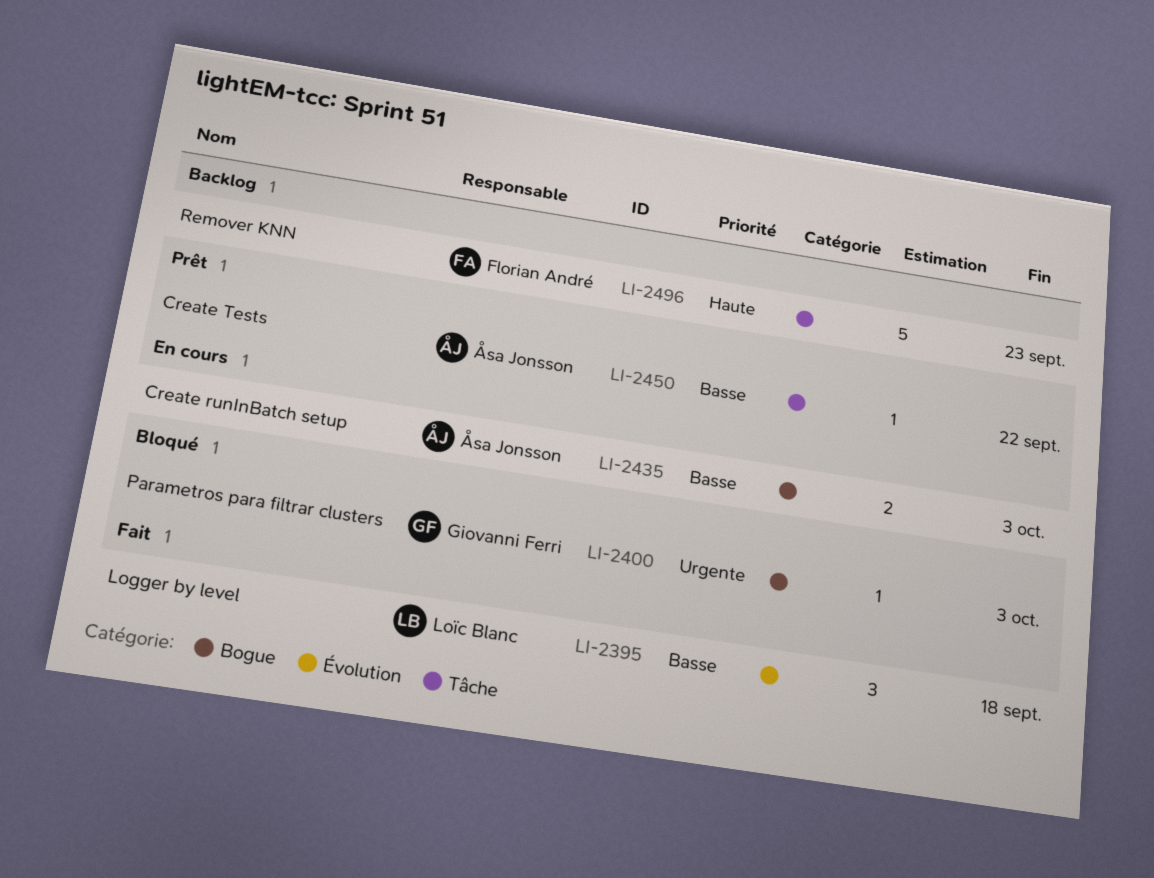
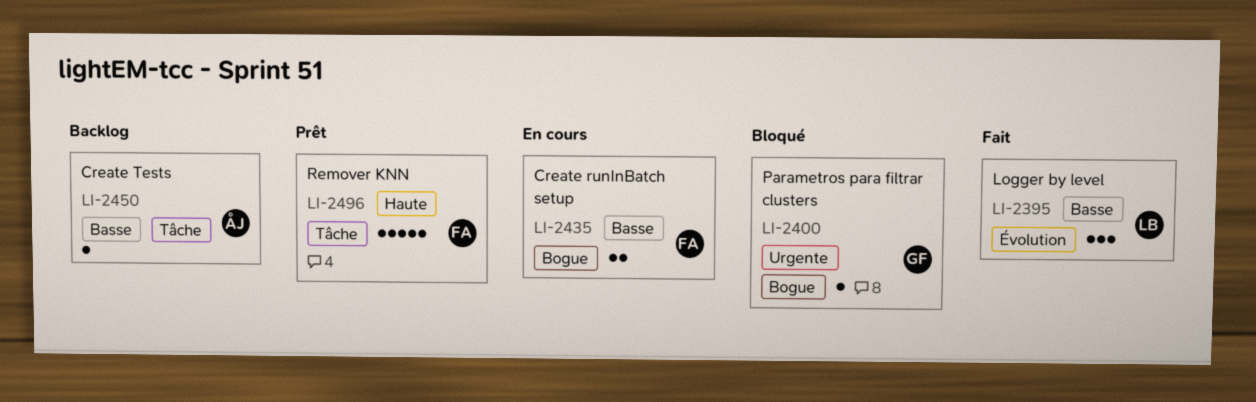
LI-2435, owner: Åsa Jonsson -> Florian André
LI-2450, status: Prêt -> Backlog
LI-2496, status: Backlog -> Prêt

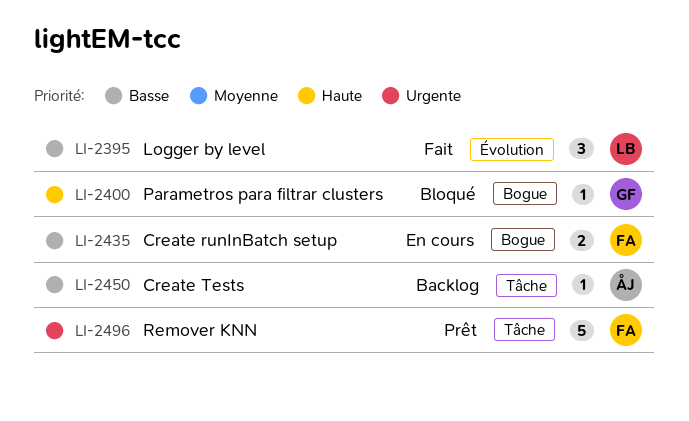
LI-2400, priority: Urgente -> Haute
LI-2496, priority: Haute -> Urgente

